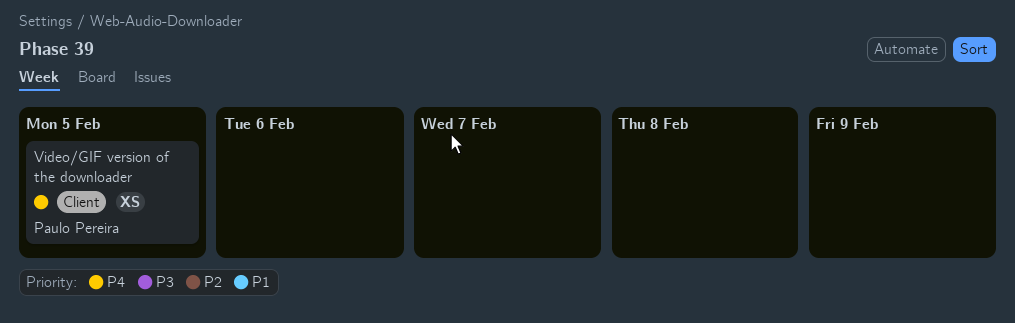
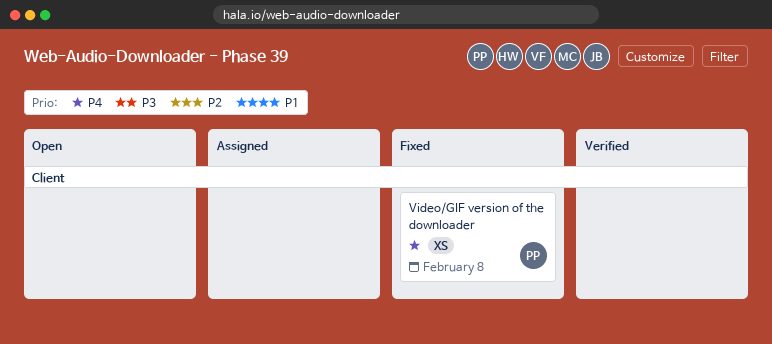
Video/GIF version of the downloader, due: Feb 5 -> Feb 8

